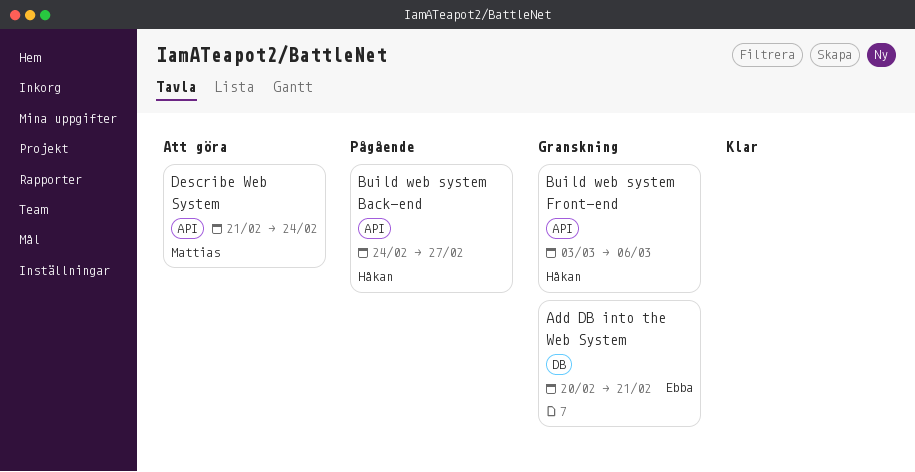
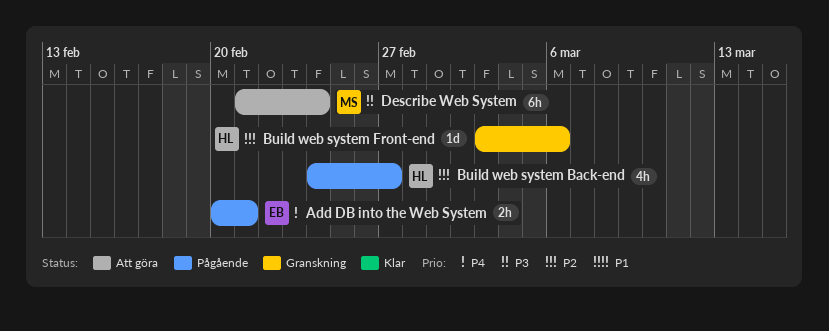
Add DB into the Web System, status: Granskning -> Pågående

